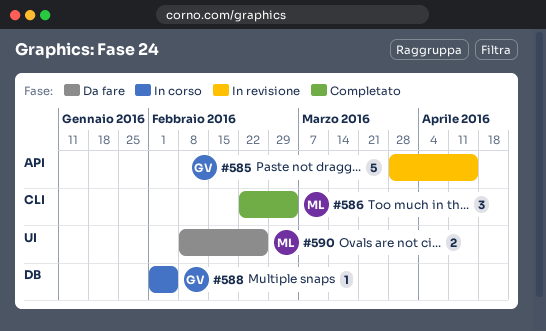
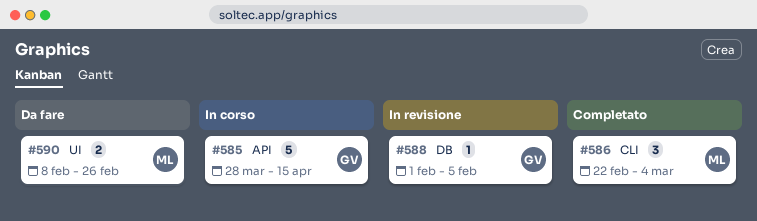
#585, status: In revisione -> In corso
#588, status: In corso -> In revisione

